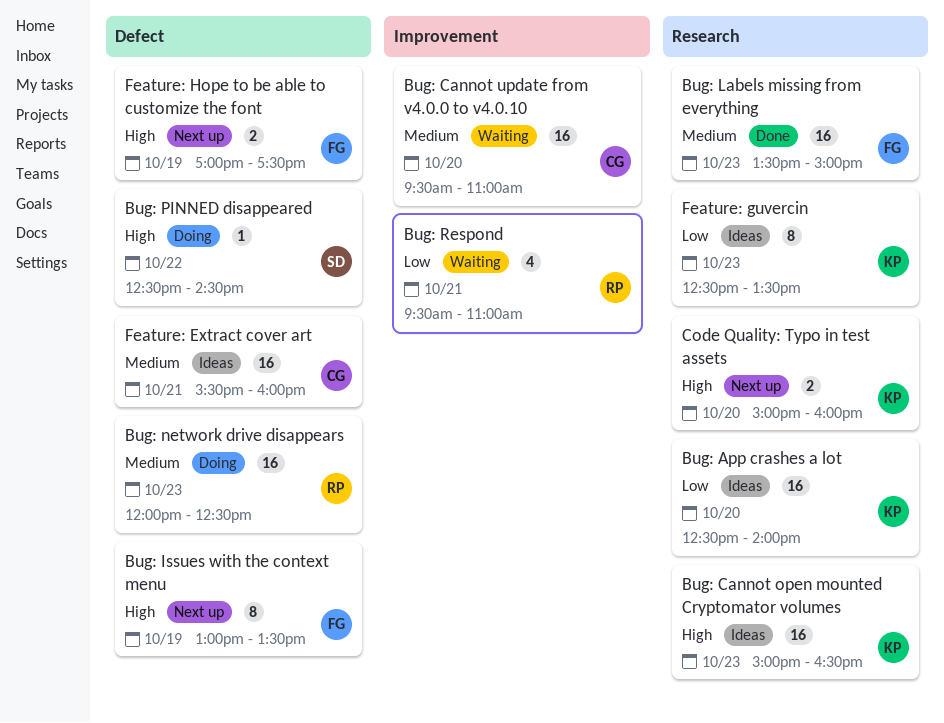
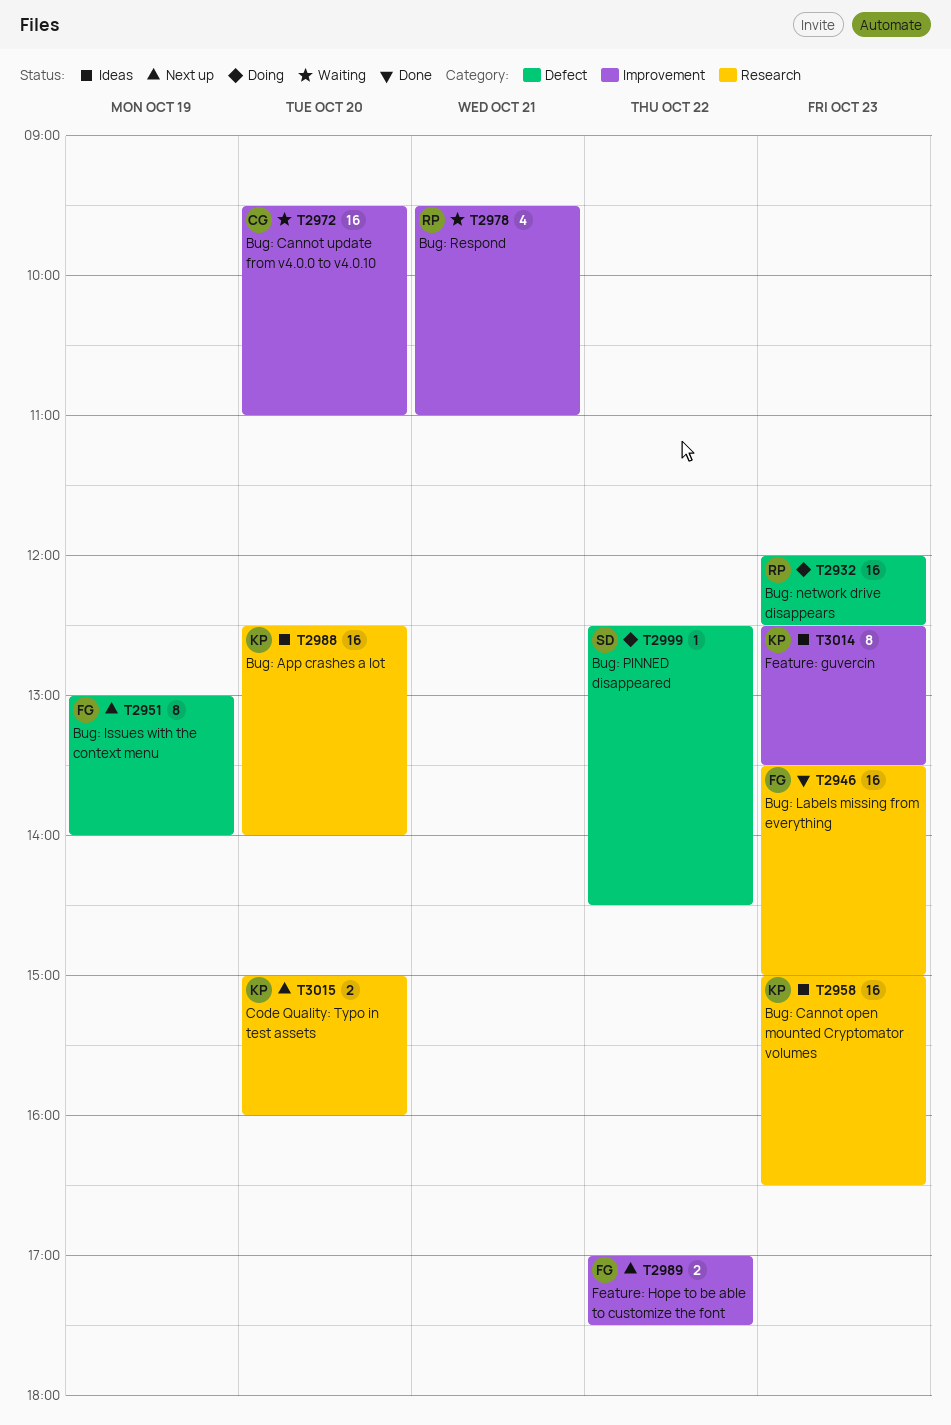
Bug: Issues with the context menu, ends: 13:30 -> 14:00
Feature: Extract cover art: present -> none
Feature: guvercin, label: Research -> Improvement
Feature: Hope to be able to customize the font, label: Defect -> Improvement
Feature: Hope to be able to customize the font, day: Oct 19 -> Oct 22

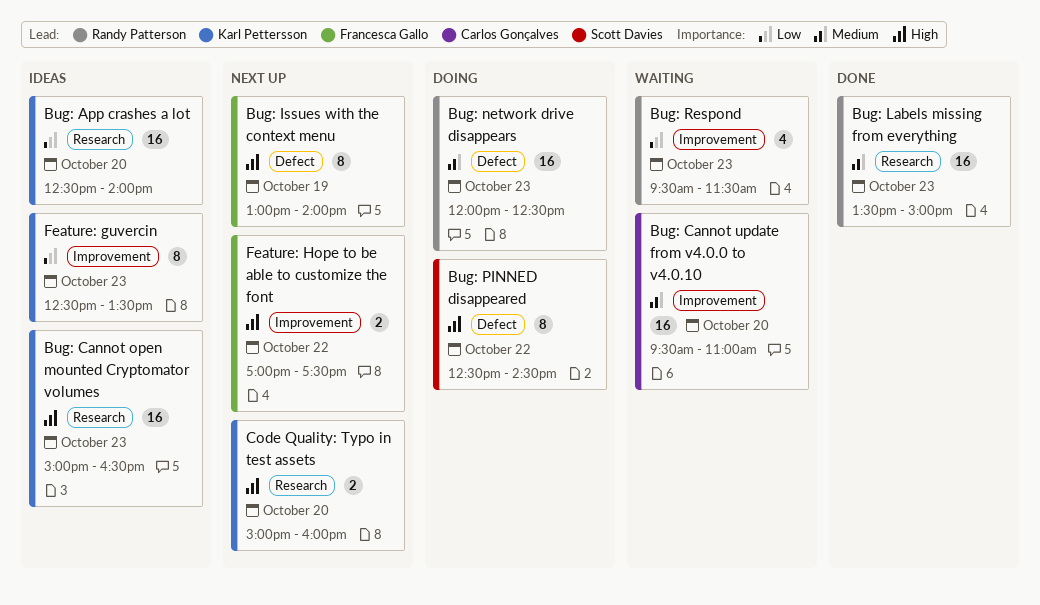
Bug: Labels missing from everything, owner: Francesca Gallo -> Randy Patterson
Bug: PINNED disappeared, estimate: 1 -> 8
Bug: Respond, day: Oct 21 -> Oct 23
Bug: Respond, ends: 11:00 -> 11:30

